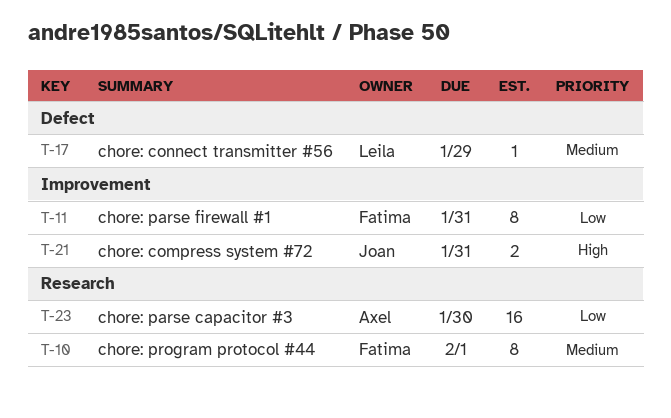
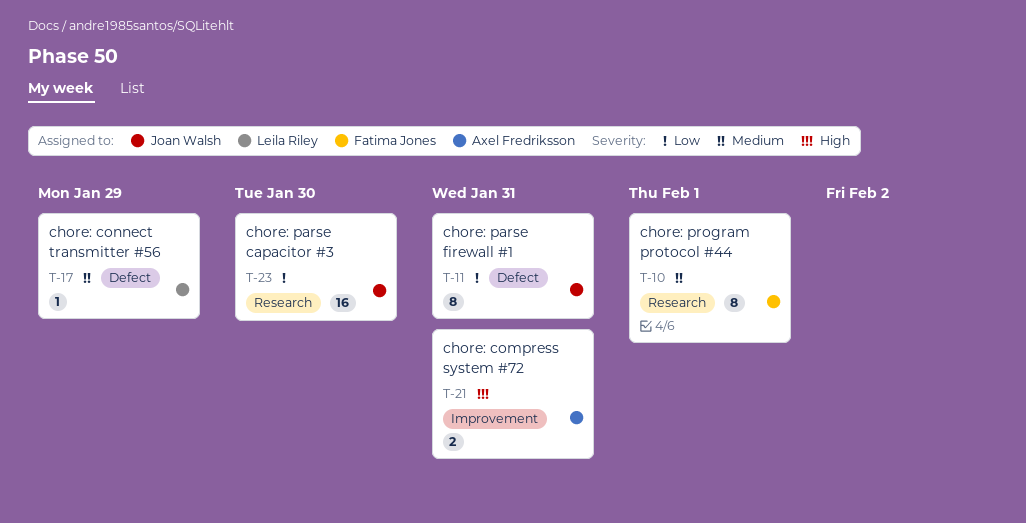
T-11, owner: Fatima Jones -> Joan Walsh
T-11, label: Improvement -> Defect
T-21, owner: Joan Walsh -> Axel Fredriksson
T-23, owner: Axel Fredriksson -> Joan Walsh

